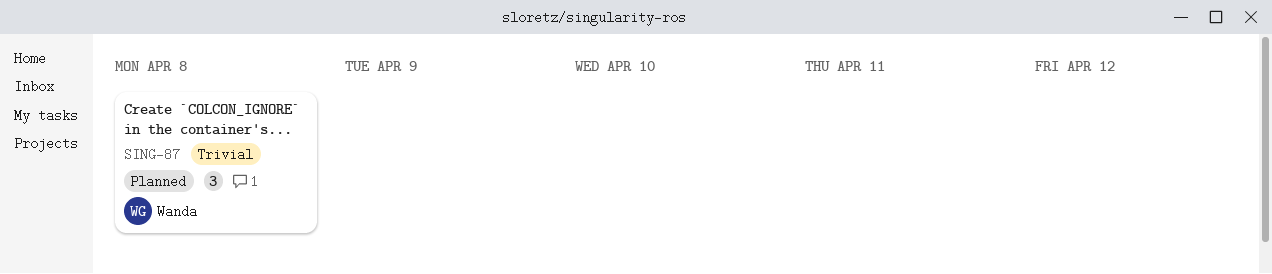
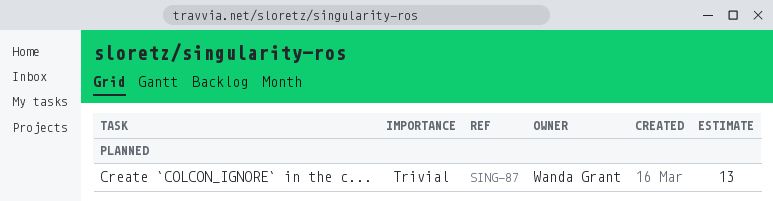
SING-87, estimate: 3 -> 13

